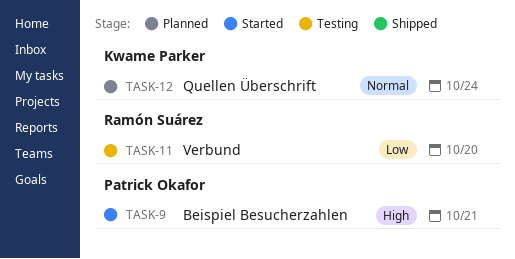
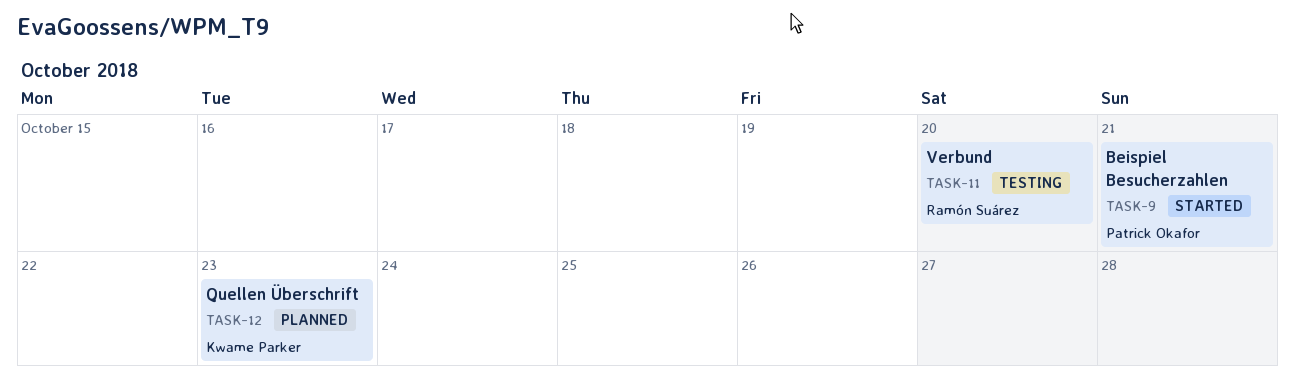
TASK-12, due: Oct 24 -> Oct 23

